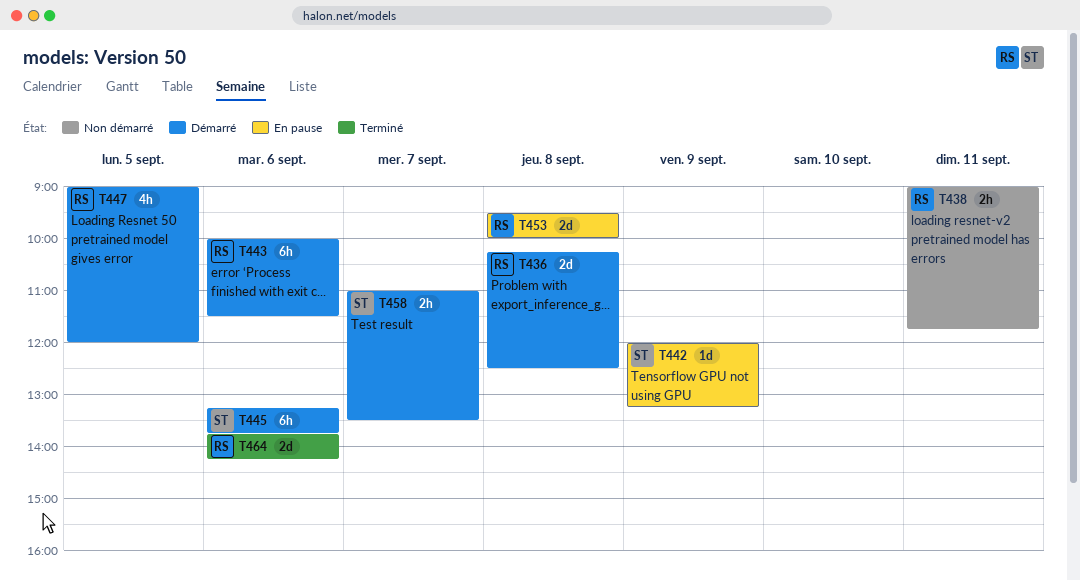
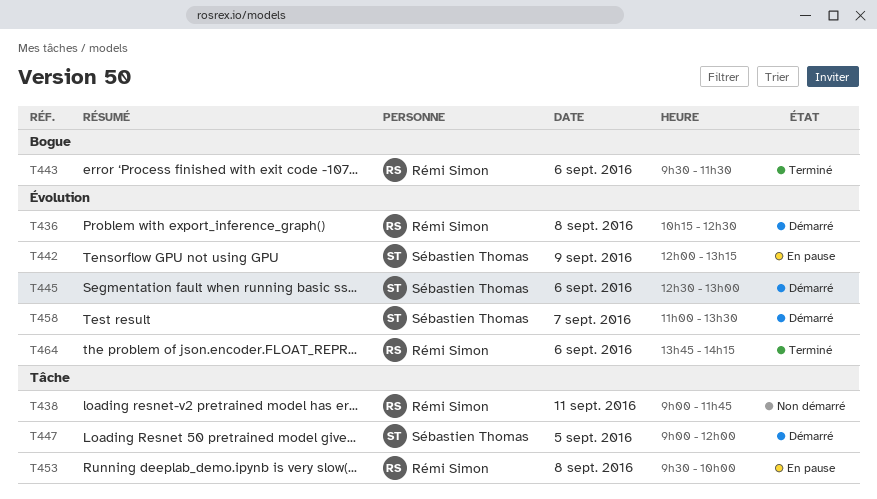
T443, status: Démarré -> Terminé
T443, begins: 10:00 -> 09:30
T445, begins: 13:15 -> 12:30
T445, ends: 13:45 -> 13:00
T447, owner: Rémi Simon -> Sébastien Thomas

